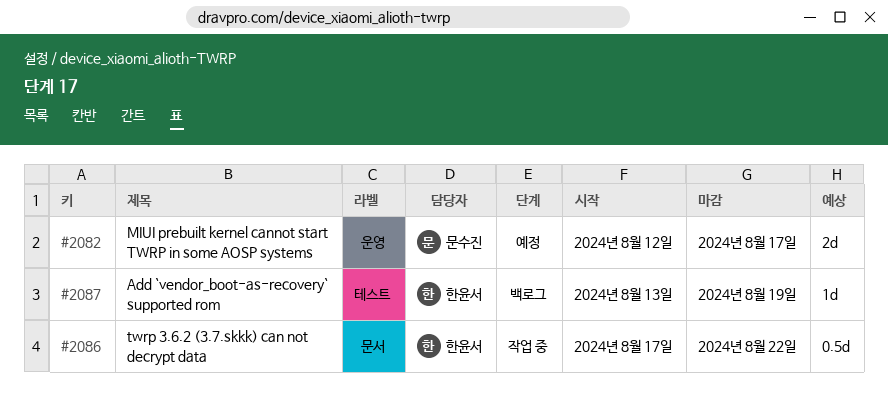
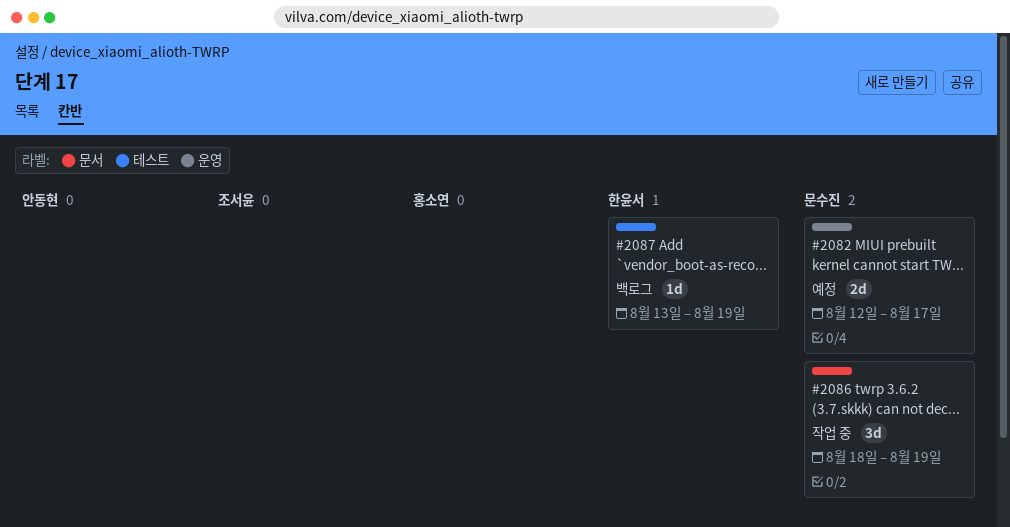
#2086, owner: 한윤서 -> 문수진
#2086, estimate: 0.5d -> 3d
#2086, start: Aug 17 -> Aug 18
#2086, due: Aug 22 -> Aug 19

